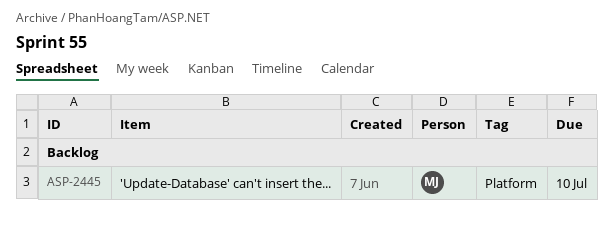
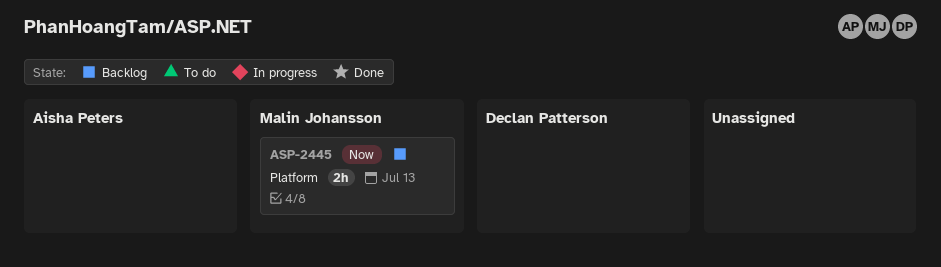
ASP-2445, due: Jul 10 -> Jul 13

